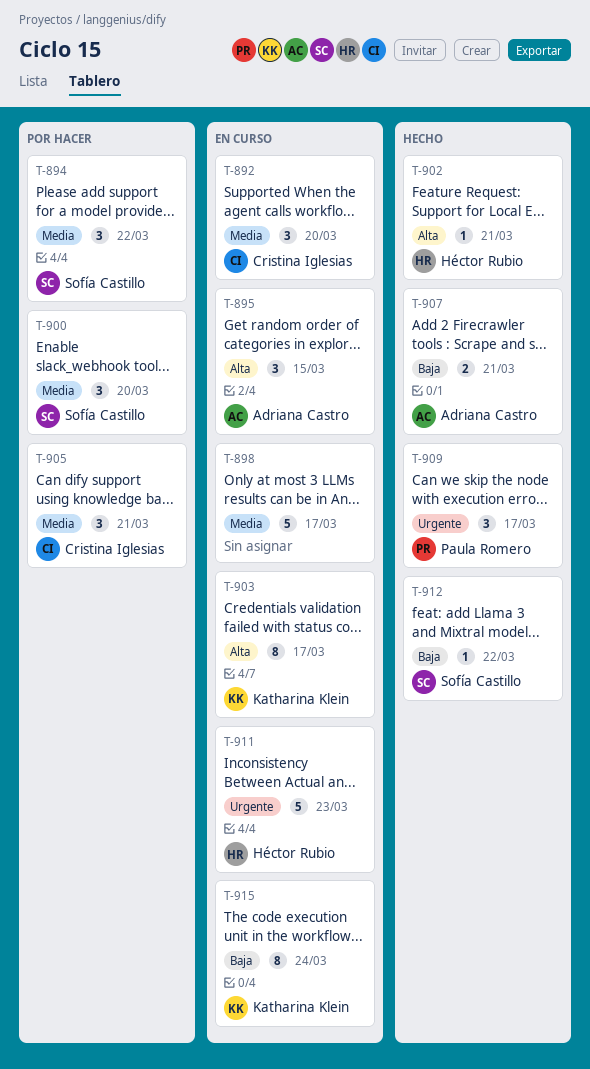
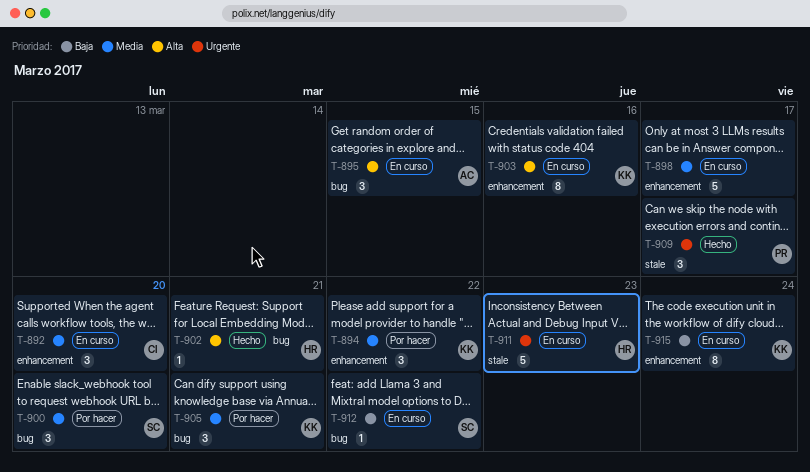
T-894, owner: Sofía Castillo -> Katharina Klein
T-903, due: Mar 17 -> Mar 16
T-905, owner: Cristina Iglesias -> Katharina Klein
T-907: present -> none
T-912, status: Hecho -> En curso

